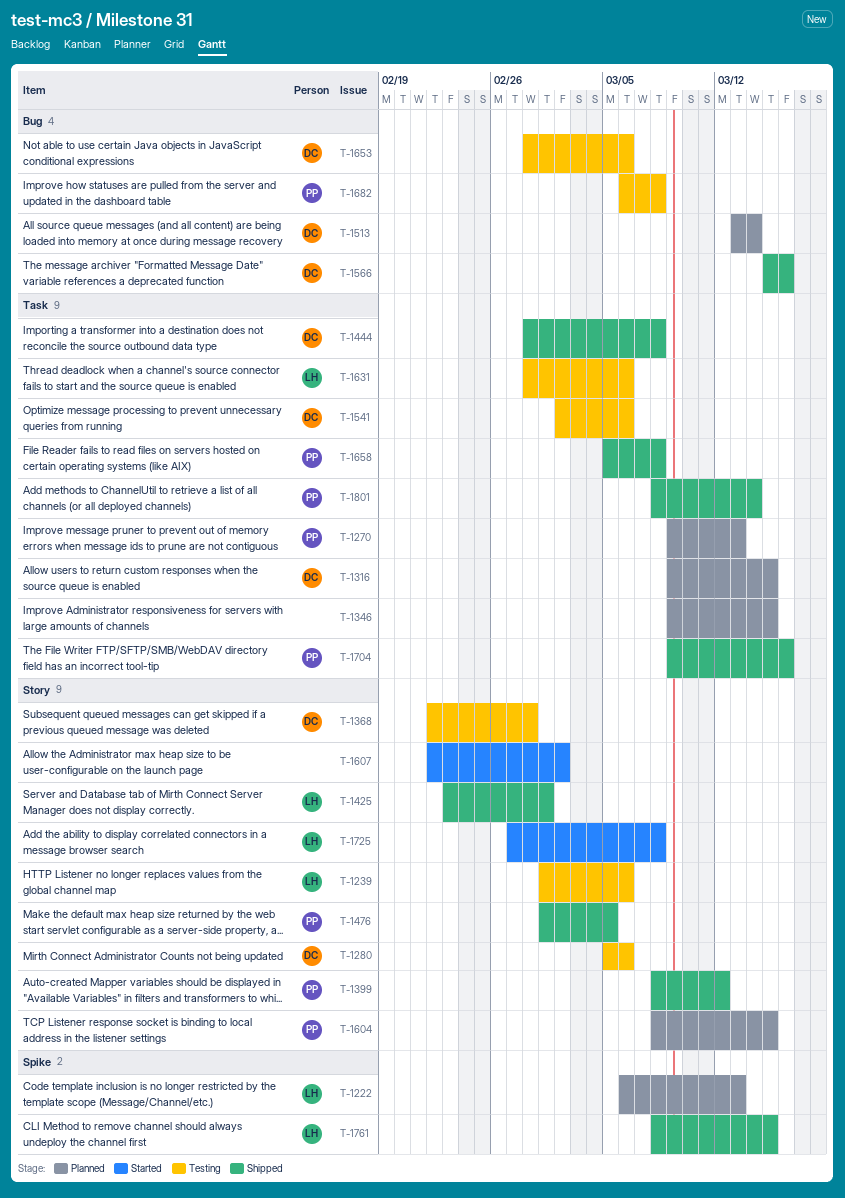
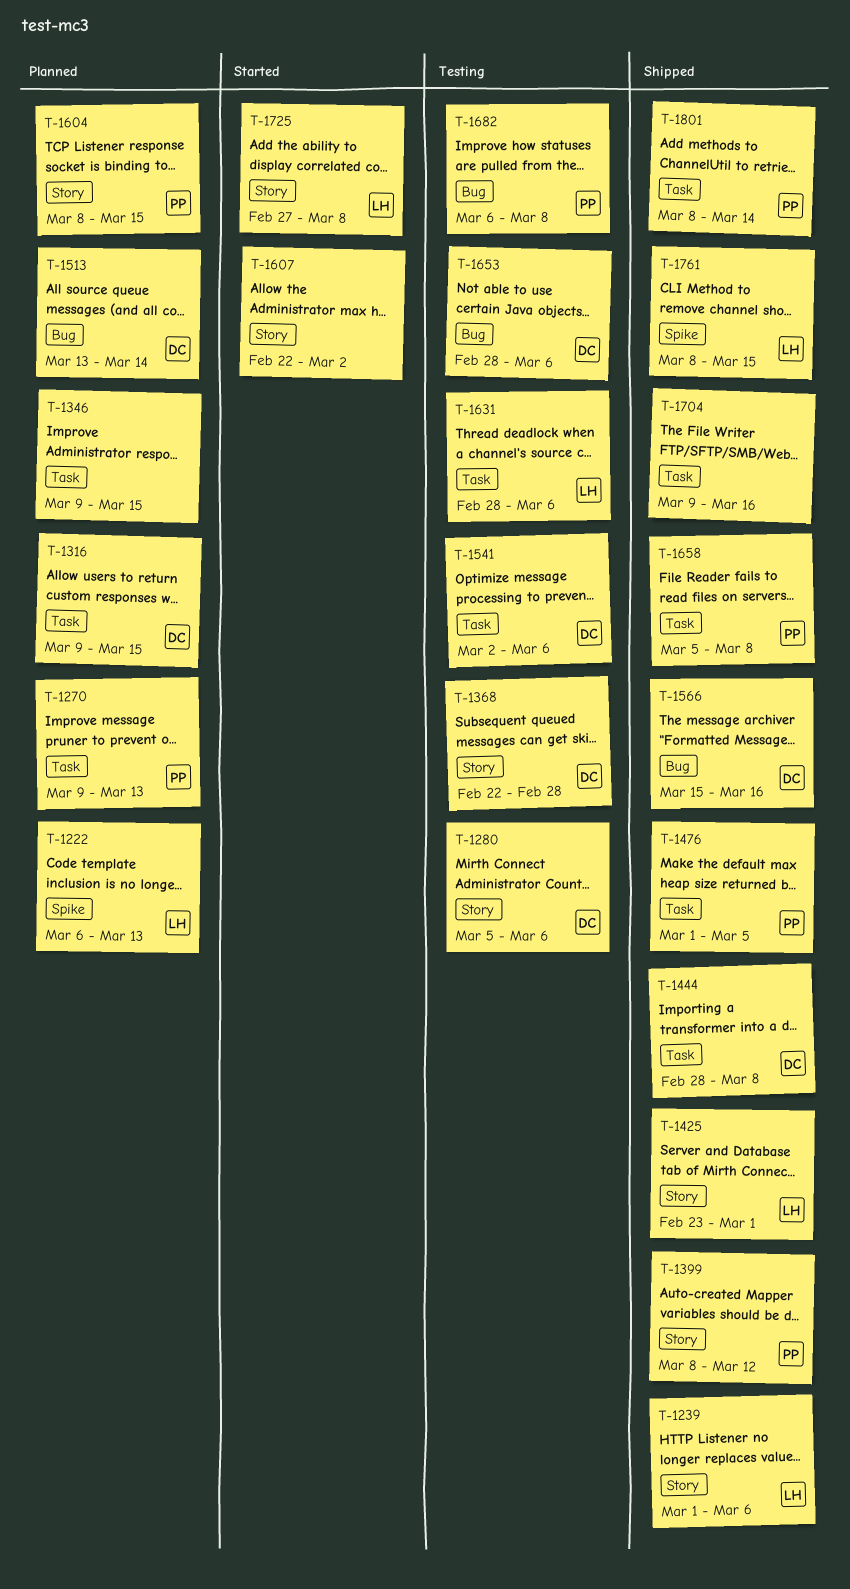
T-1239, status: Testing -> Shipped
T-1476, label: Story -> Task
T-1704, owner: PP -> none

